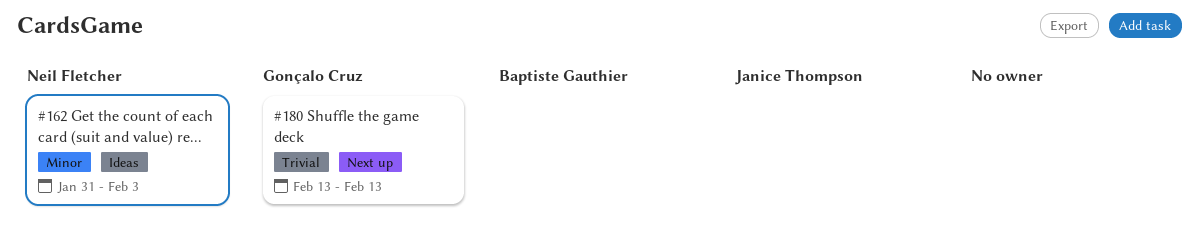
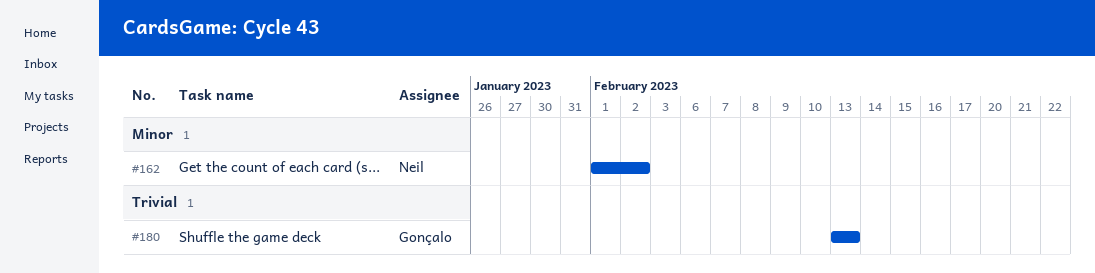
#162, start: Jan 31 -> Feb 1
#162, due: Feb 3 -> Feb 2

